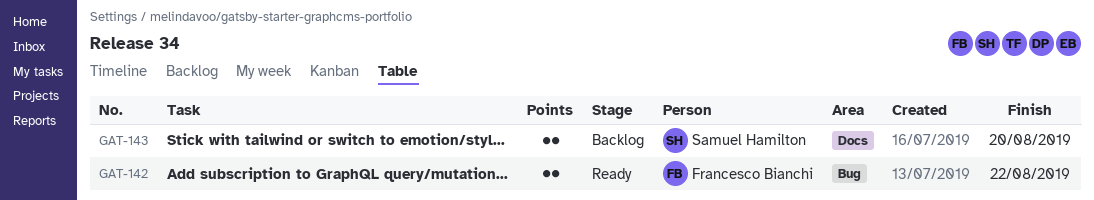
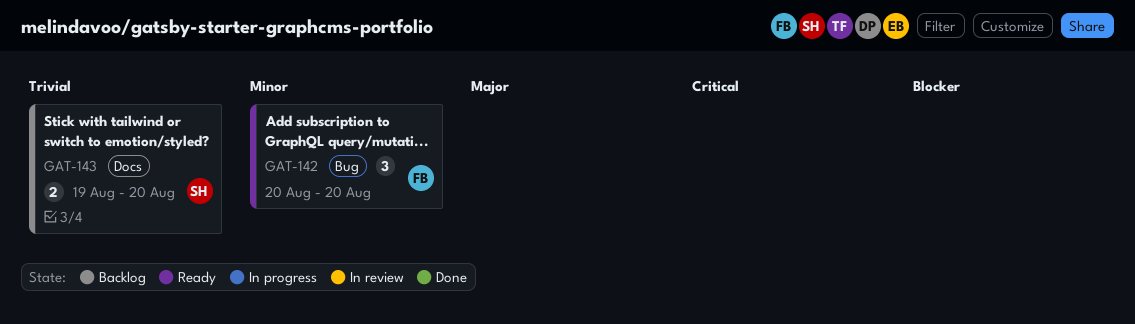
GAT-142, estimate: 2 -> 3
GAT-142, due: Aug 22 -> Aug 20

